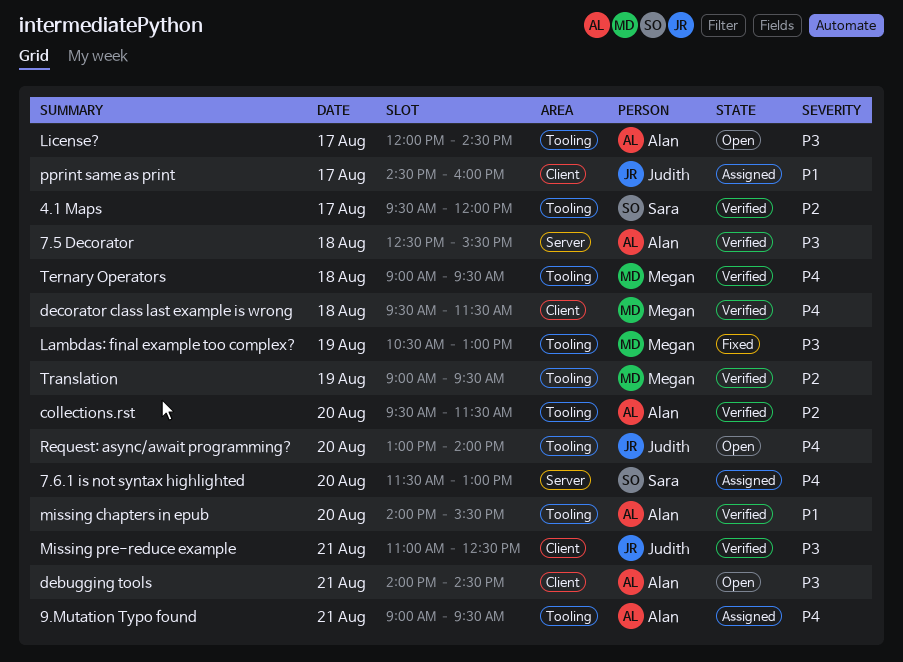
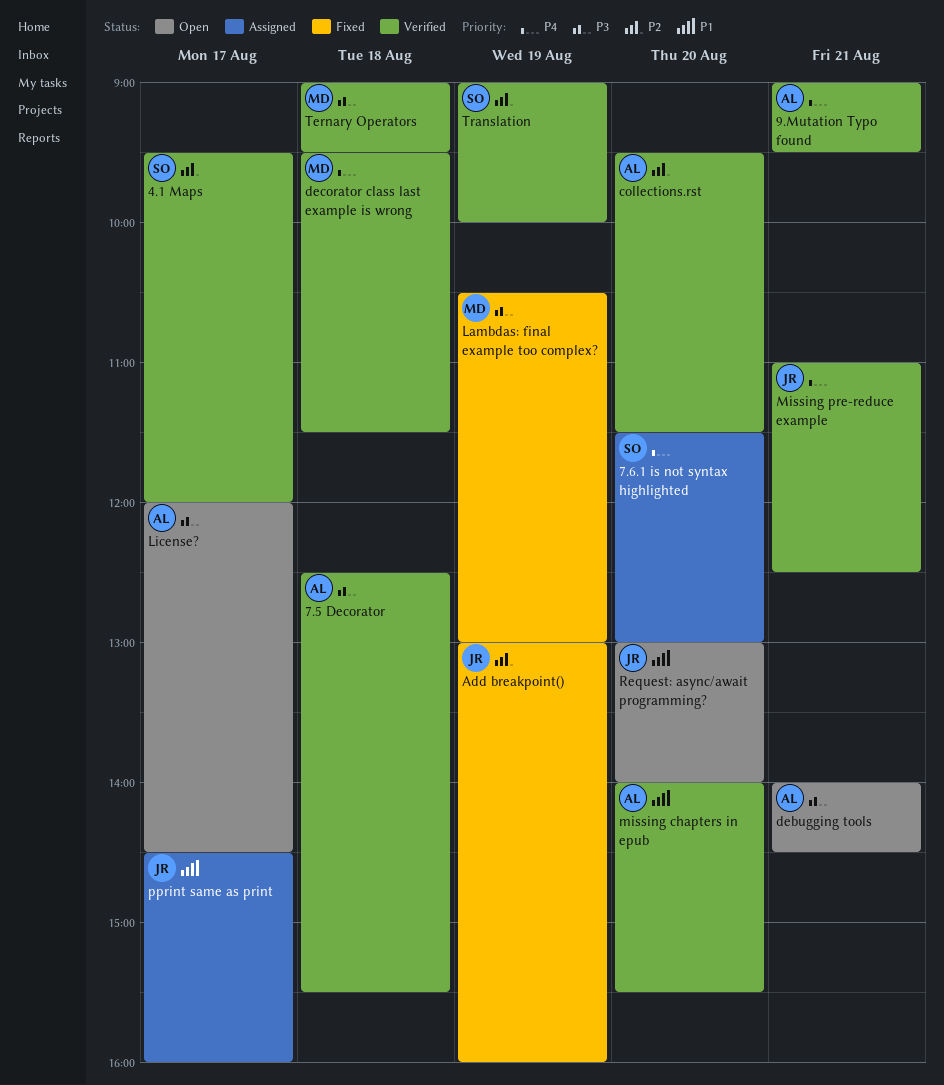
9.Mutation Typo found, status: Assigned -> Verified
Add breakpoint(): none -> present
Missing pre-reduce example, priority: P3 -> P4
Request: async/await programming?, priority: P4 -> P1
Ternary Operators, priority: P4 -> P3
Translation, owner: Megan -> Sara
Translation, ends: 09:30 -> 10:00

